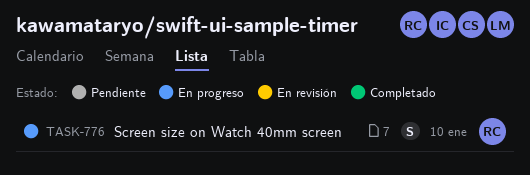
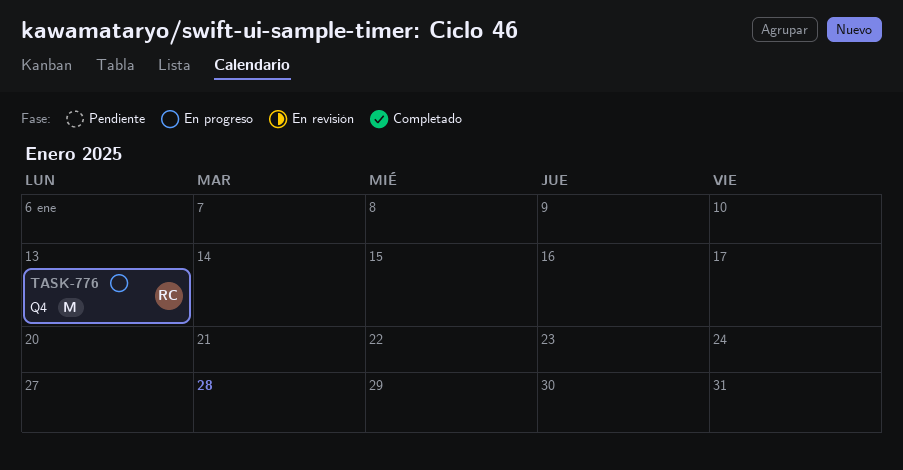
TASK-776, estimate: S -> M
TASK-776, due: Jan 10 -> Jan 13

